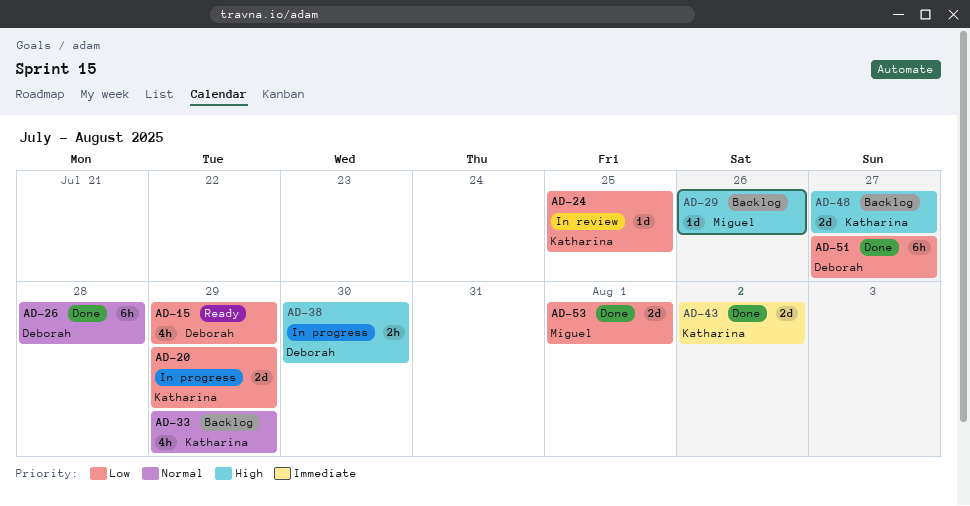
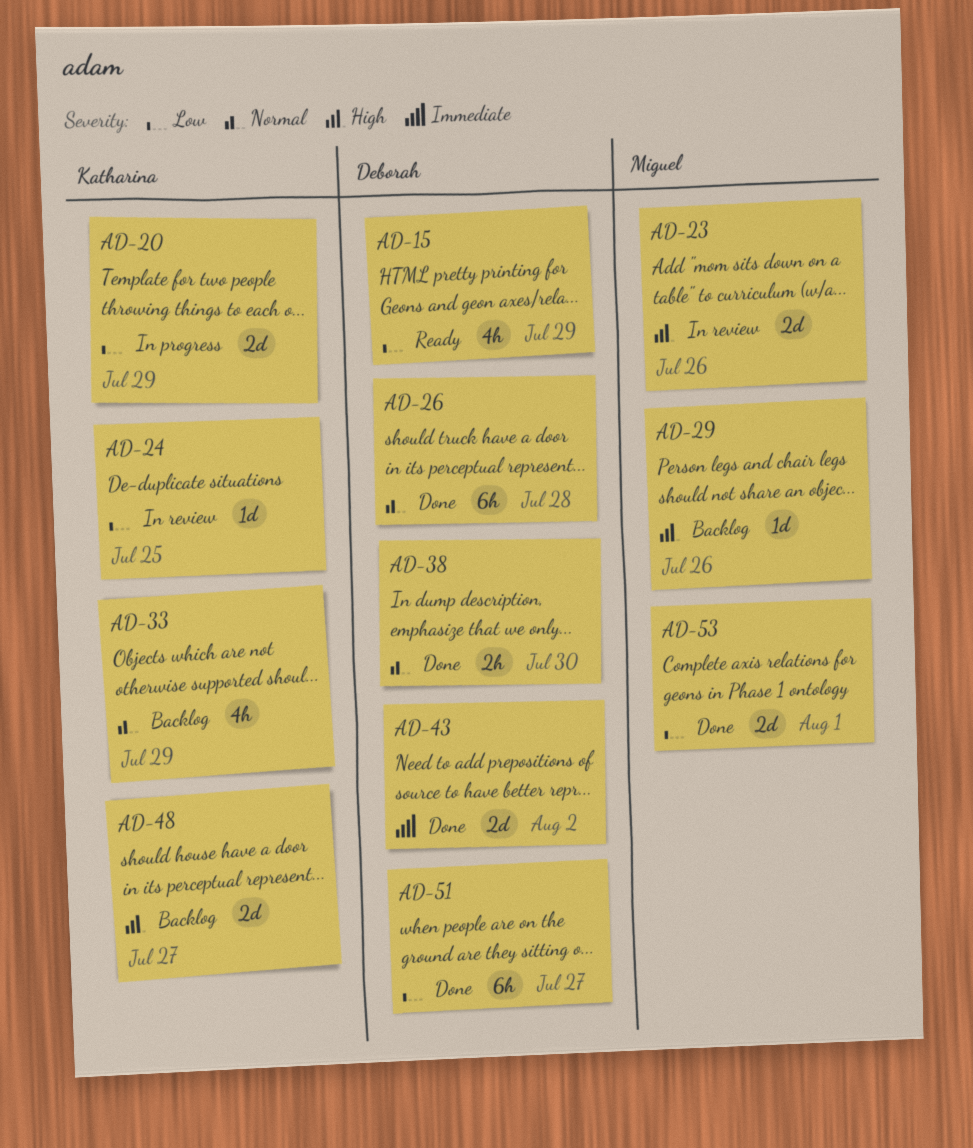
AD-23: none -> present
AD-38, status: In progress -> Done
AD-38, priority: High -> Normal
AD-43, owner: Katharina -> Deborah

